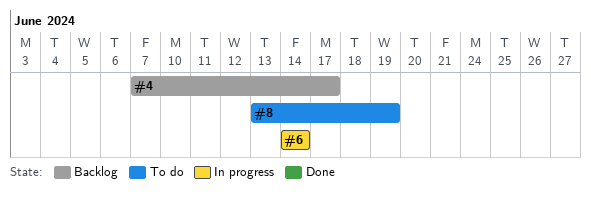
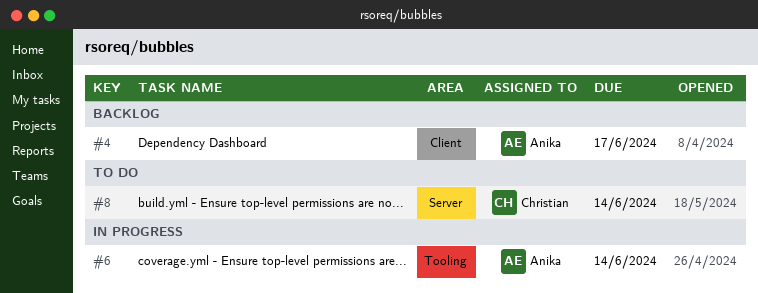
#8, due: Jun 19 -> Jun 14

